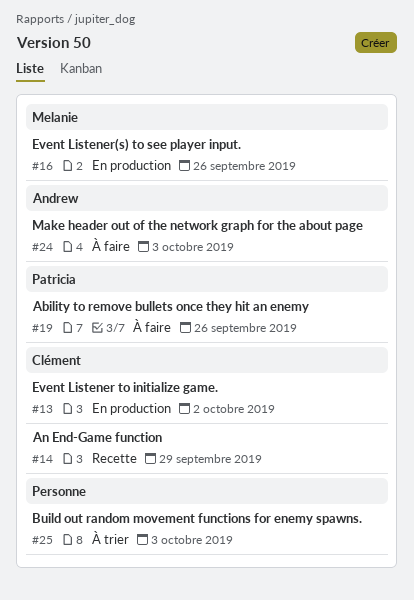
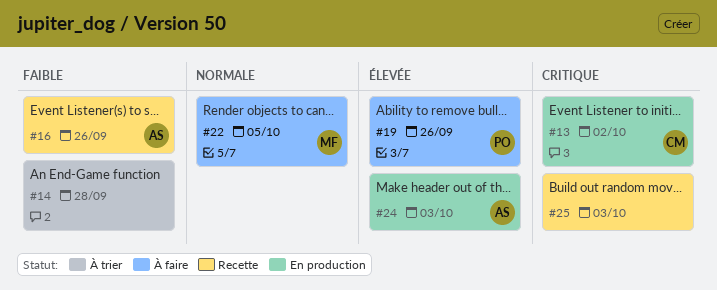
#14, status: Recette -> À trier
#14, owner: Clément -> none
#14, due: Sep 29 -> Sep 28
#16, status: En production -> Recette
#16, owner: Melanie -> Andrew
#22: none -> present
#24, status: À faire -> En production
#25, status: À trier -> Recette

